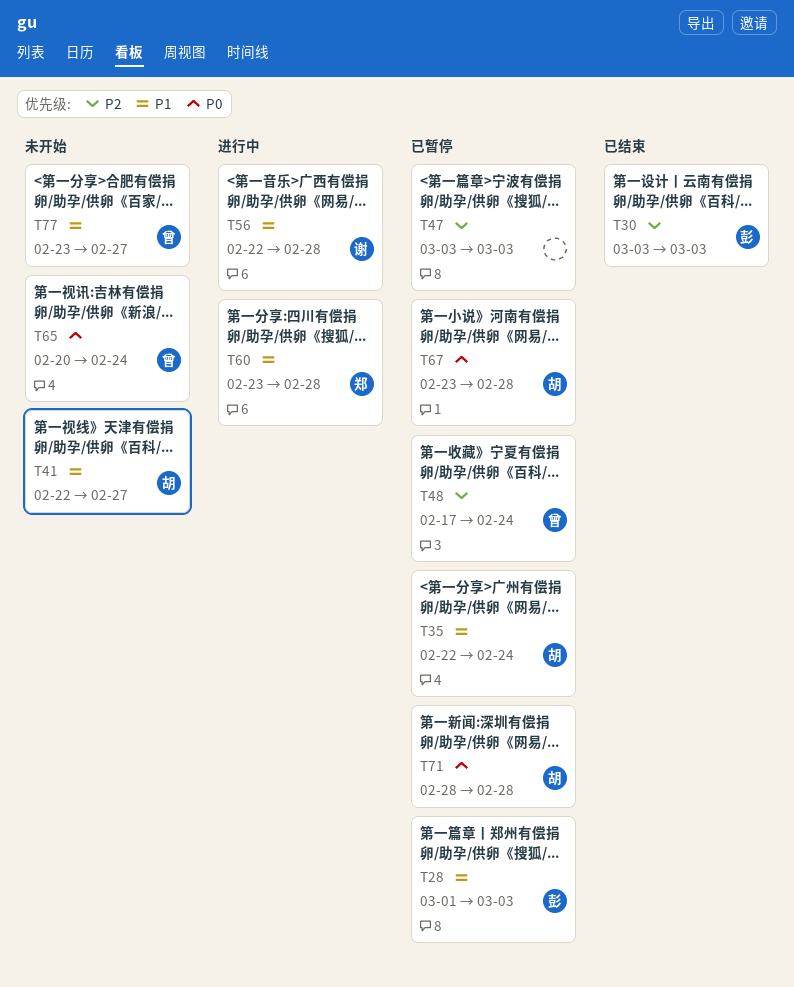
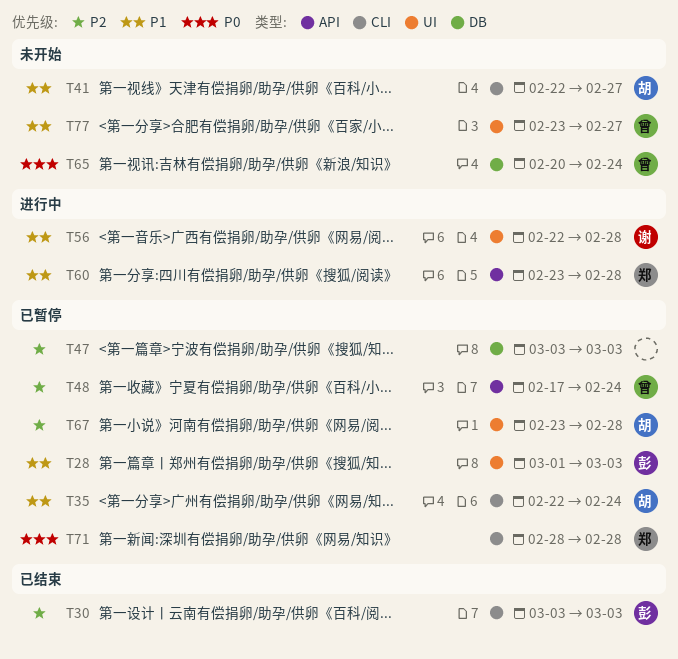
T67, priority: P0 -> P2
T71, owner: 胡 -> 郑

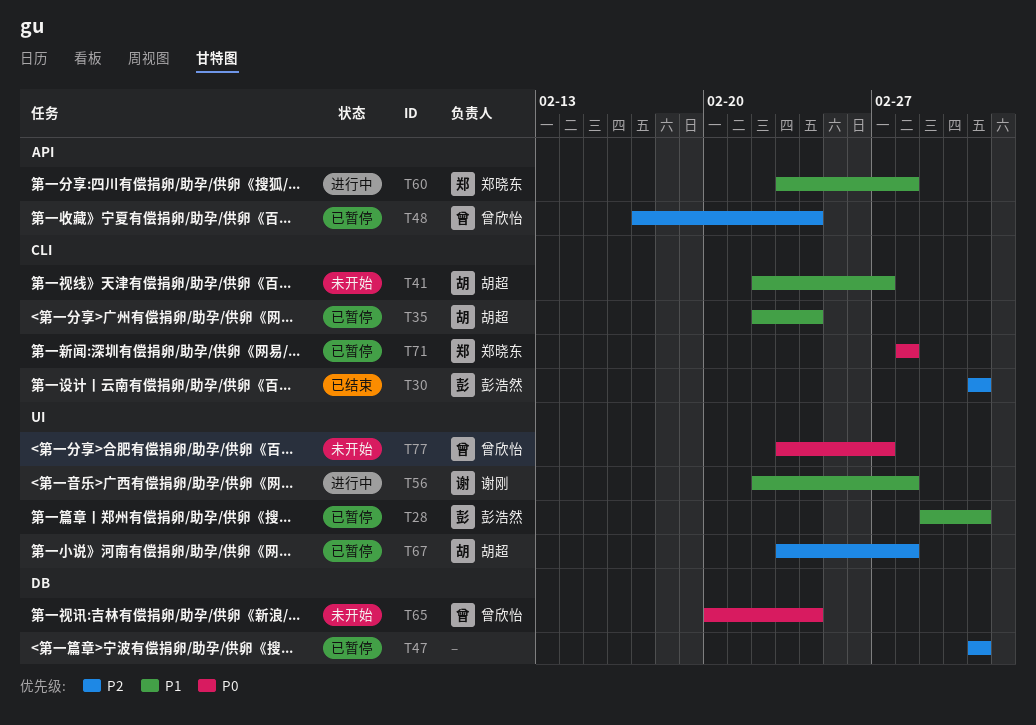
T77, priority: P1 -> P0

